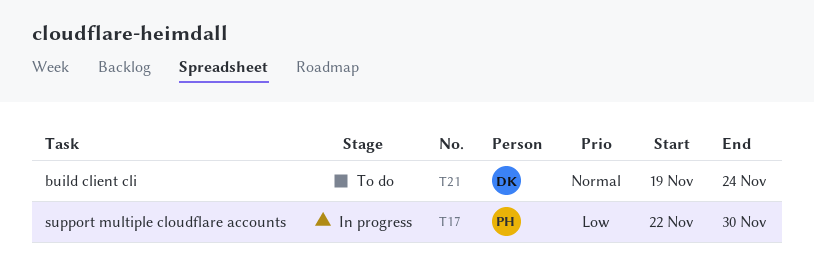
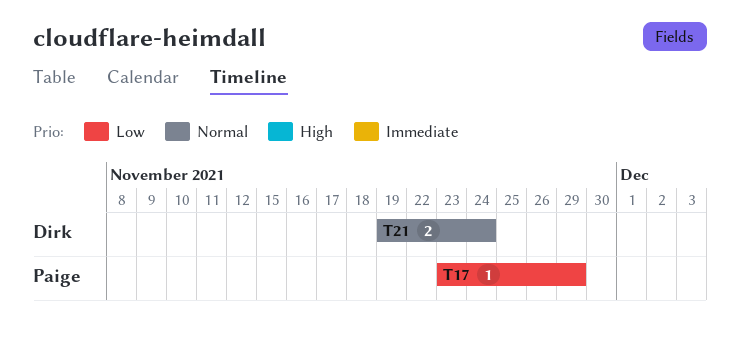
T17, start: Nov 22 -> Nov 23
T17, due: Nov 30 -> Nov 29

